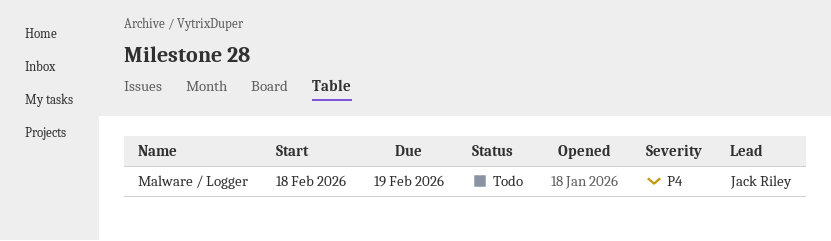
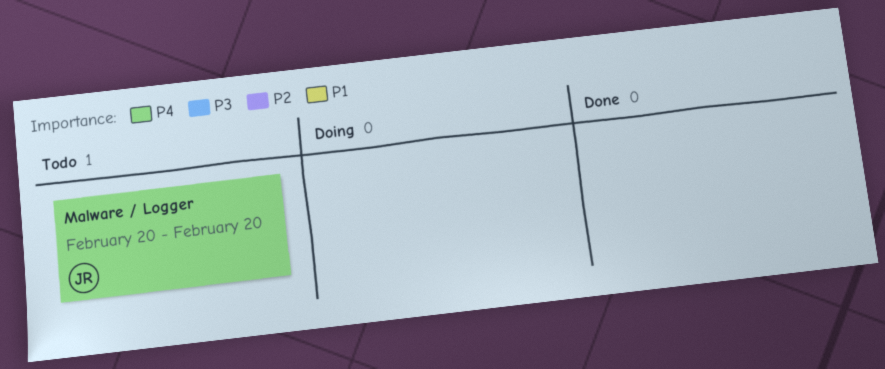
Malware / Logger, start: Feb 18 -> Feb 20
Malware / Logger, due: Feb 19 -> Feb 20

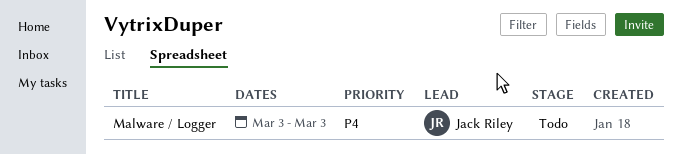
Malware / Logger, start: Feb 20 -> Mar 3
Malware / Logger, due: Feb 20 -> Mar 3

